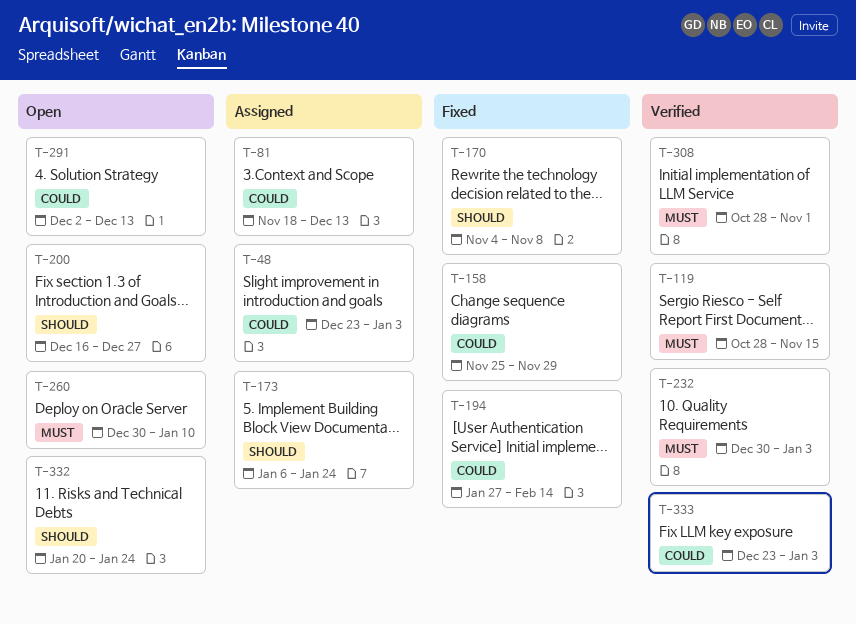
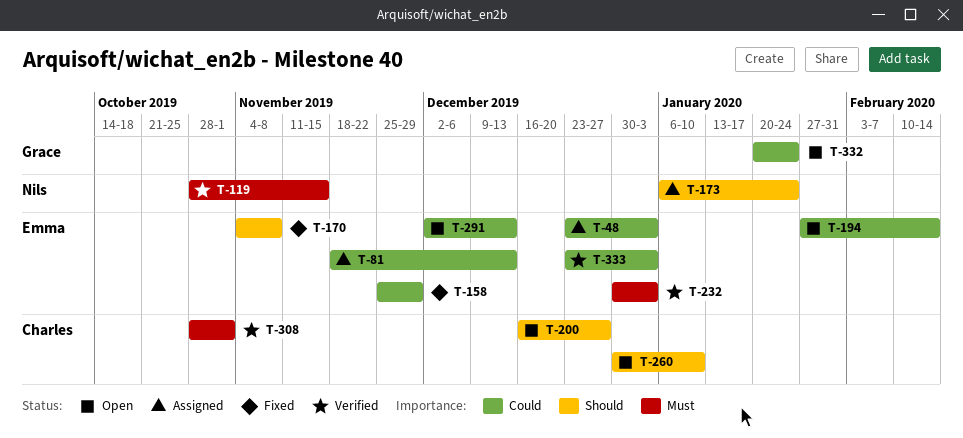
T-194, status: Fixed -> Open
T-260, priority: Must -> Should
T-332, priority: Should -> Could

